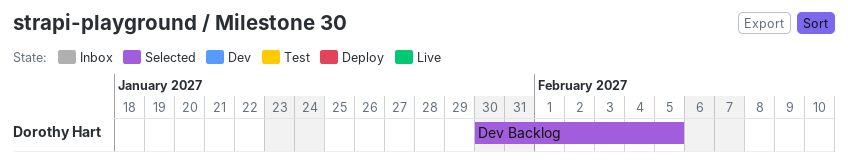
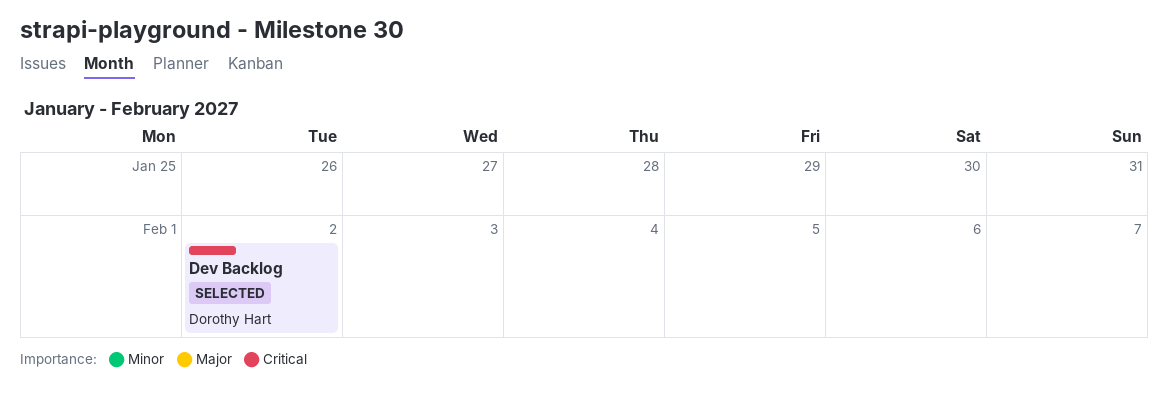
Dev Backlog, due: Feb 5 -> Feb 2

